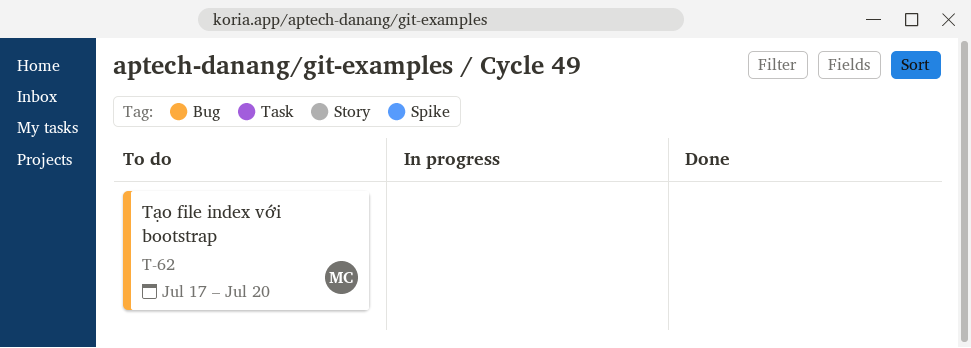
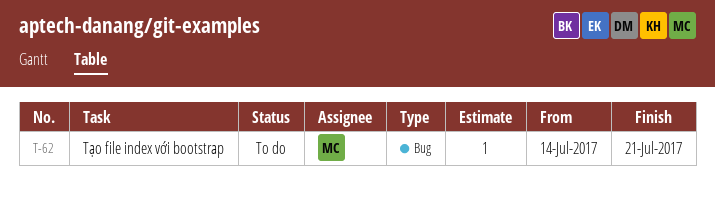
T-62, start: Jul 17 -> Jul 14
T-62, due: Jul 20 -> Jul 21

